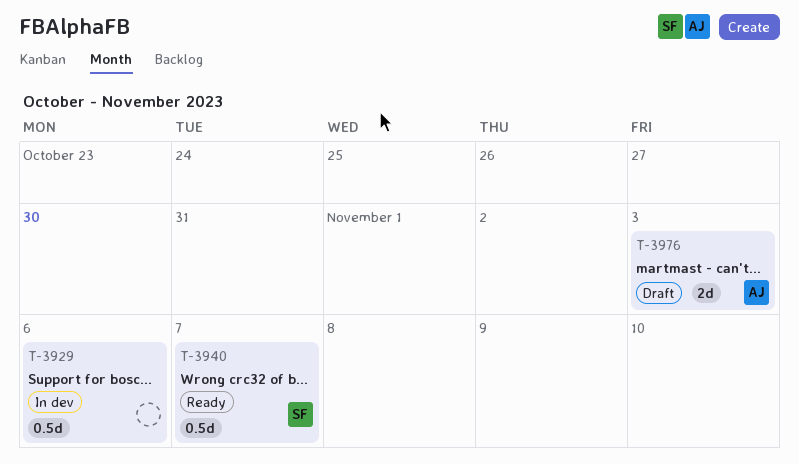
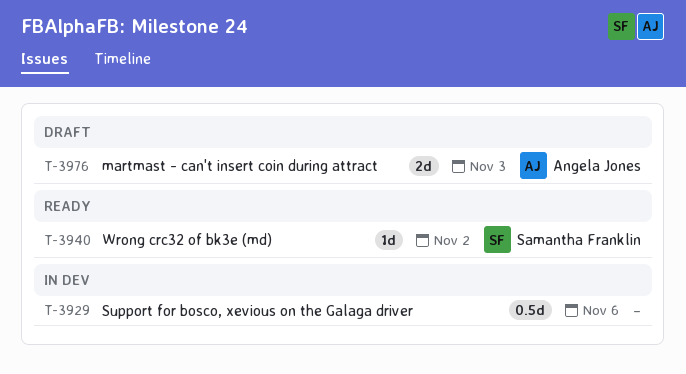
T-3940, estimate: 0.5d -> 1d
T-3940, due: Nov 7 -> Nov 2

